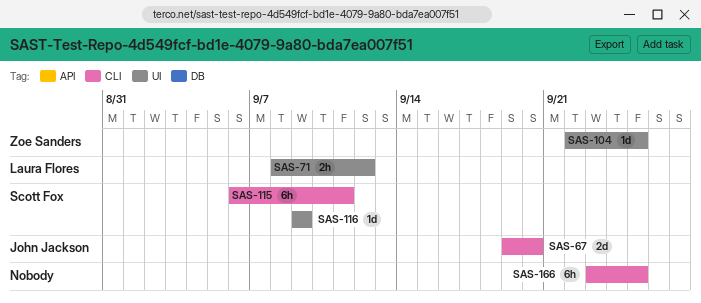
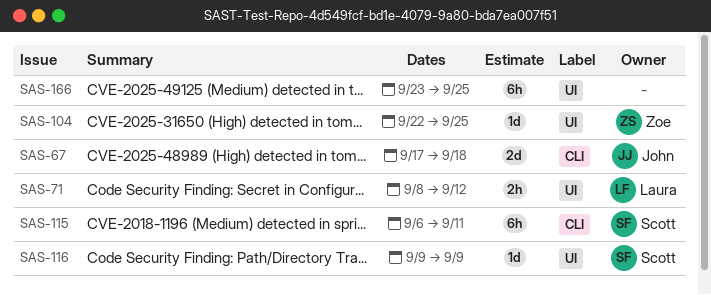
SAS-67, start: Sep 19 -> Sep 17
SAS-67, due: Sep 20 -> Sep 18
SAS-166, label: CLI -> UI

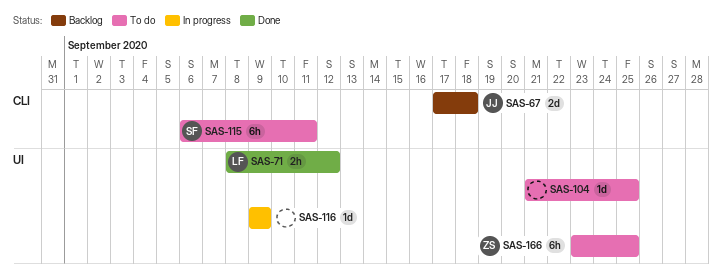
SAS-104, owner: Zoe -> none
SAS-104, start: Sep 22 -> Sep 21
SAS-116, owner: Scott -> none
SAS-166, owner: none -> Zoe

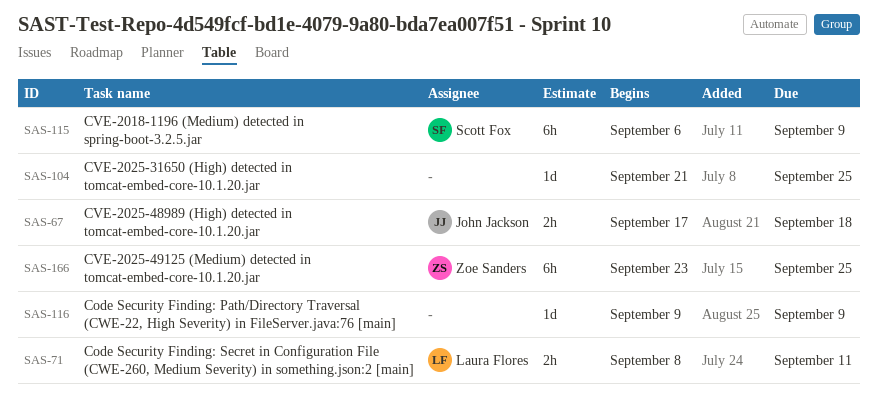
SAS-67, estimate: 2d -> 2h
SAS-71, due: Sep 12 -> Sep 11
SAS-115, due: Sep 11 -> Sep 9

